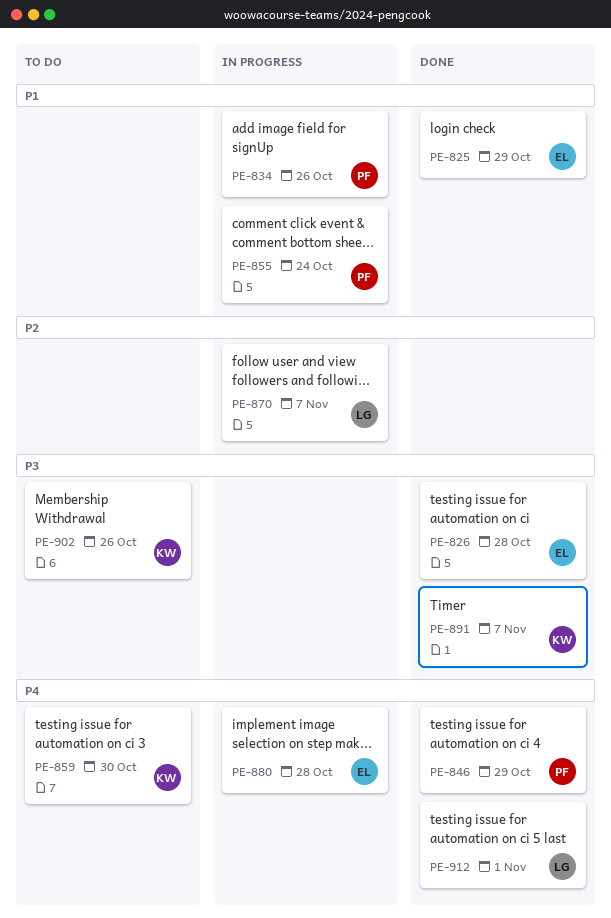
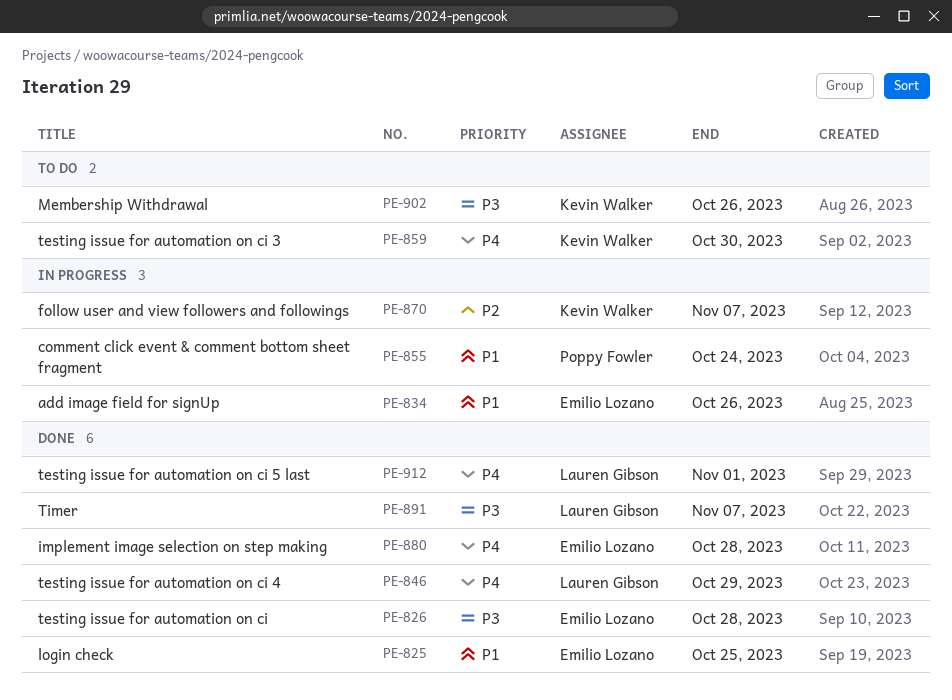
PE-825, due: Oct 29 -> Oct 25
PE-834, owner: Poppy Fowler -> Emilio Lozano
PE-846, owner: Poppy Fowler -> Lauren Gibson
PE-870, owner: Lauren Gibson -> Kevin Walker
PE-880, status: In progress -> Done
PE-891, owner: Kevin Walker -> Lauren Gibson

